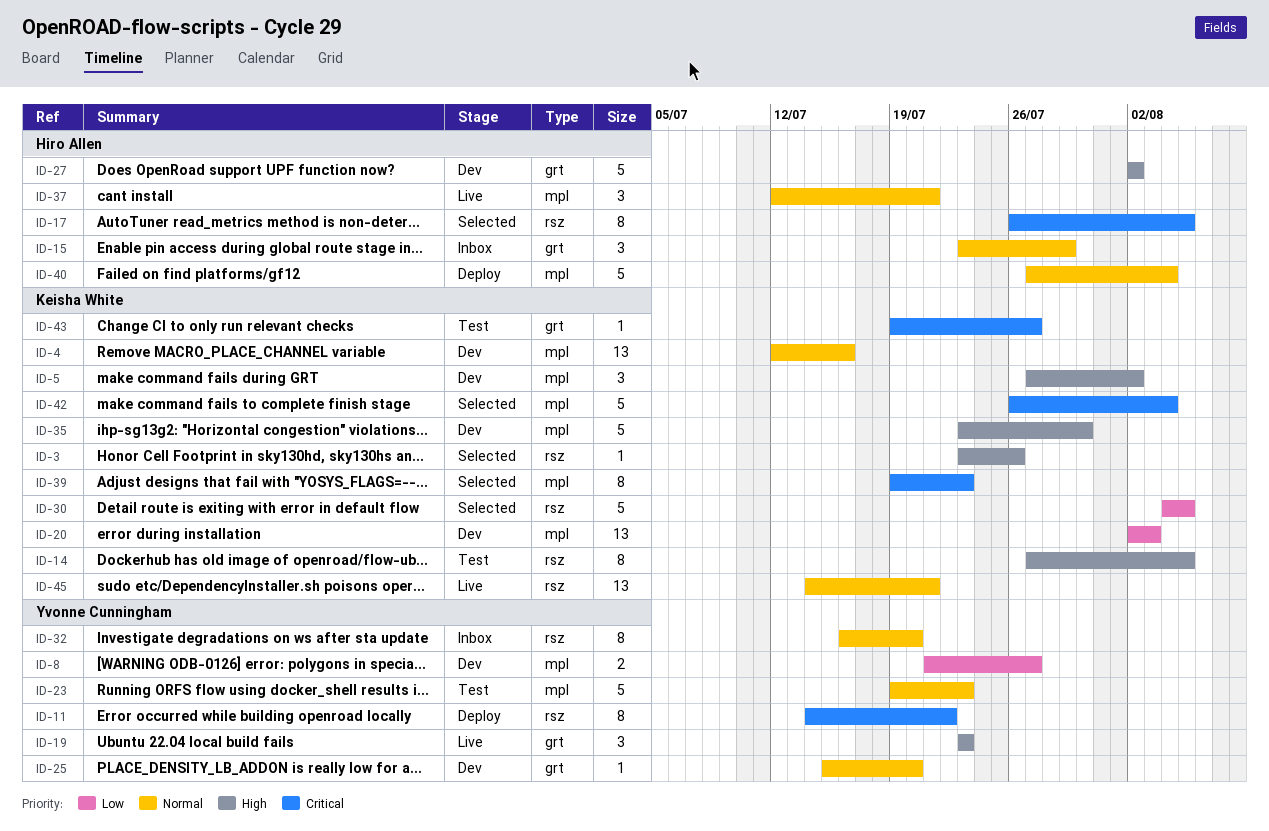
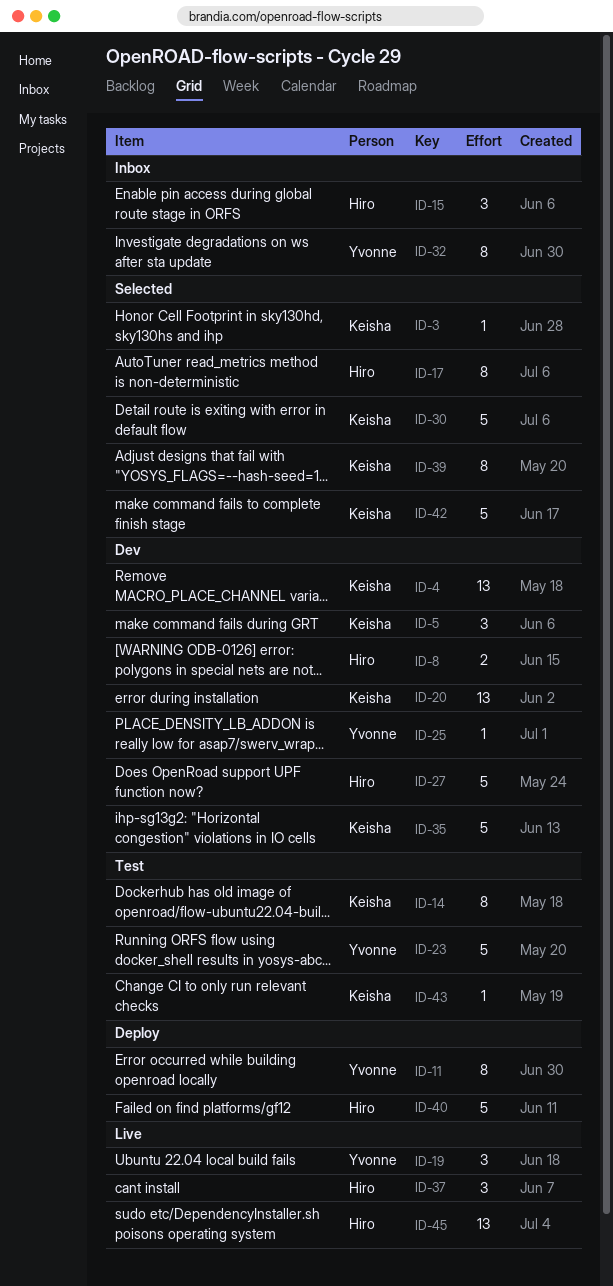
ID-8, owner: Yvonne Cunningham -> Hiro Allen
ID-45, owner: Keisha White -> Hiro Allen

